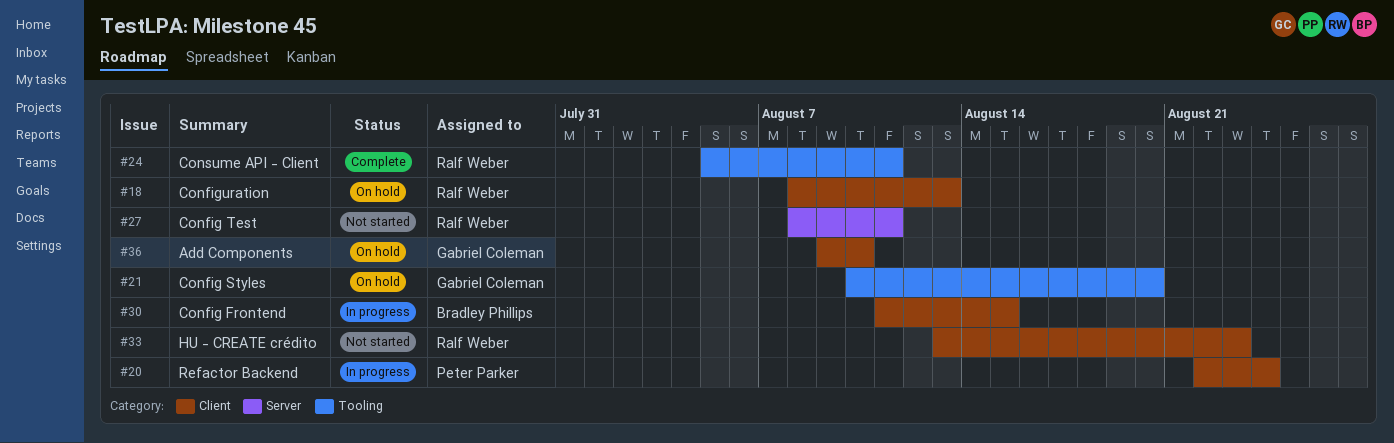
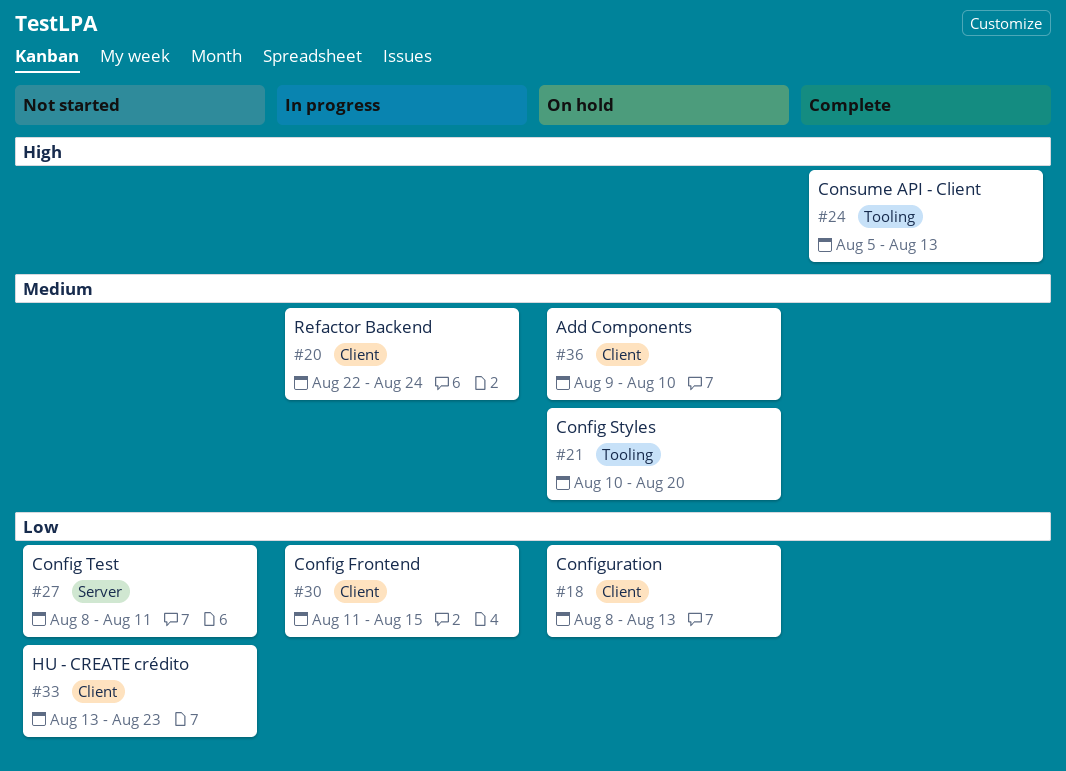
#24, due: Aug 11 -> Aug 13

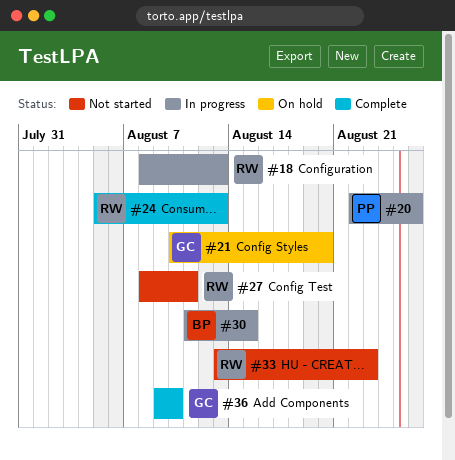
#18, status: On hold -> In progress
#20, due: Aug 24 -> Aug 26
#36, status: On hold -> Complete

